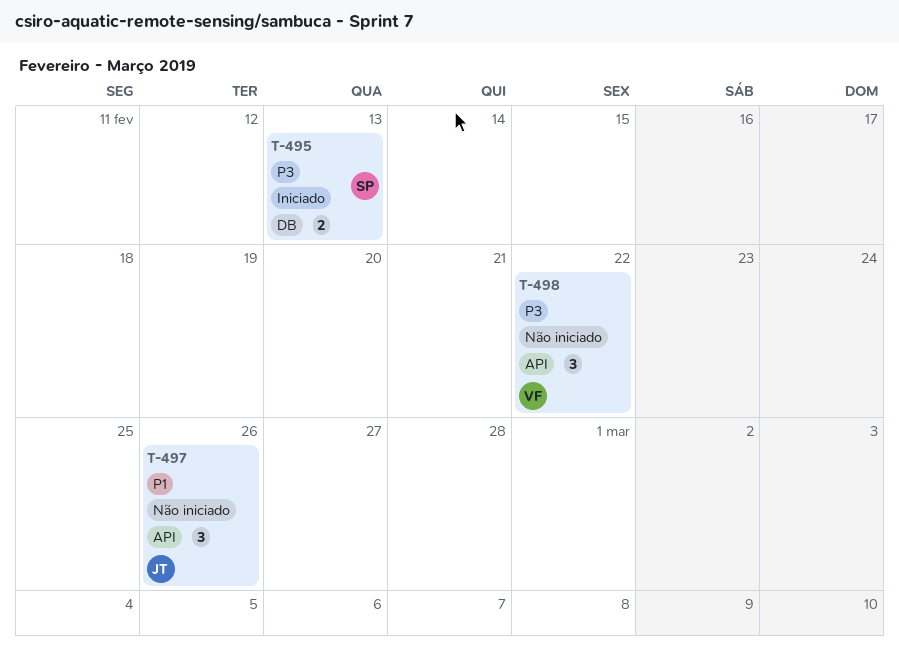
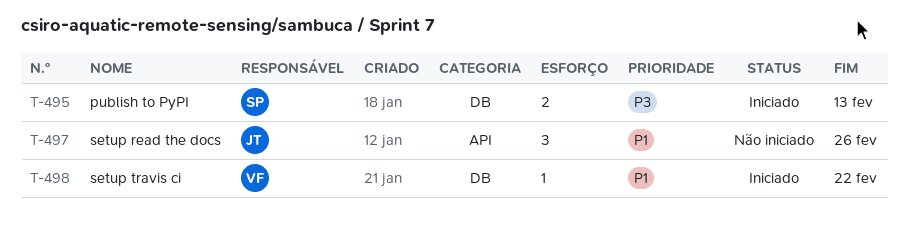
T-498, status: Não iniciado -> Iniciado
T-498, priority: P3 -> P1
T-498, label: API -> DB
T-498, estimate: 3 -> 1

